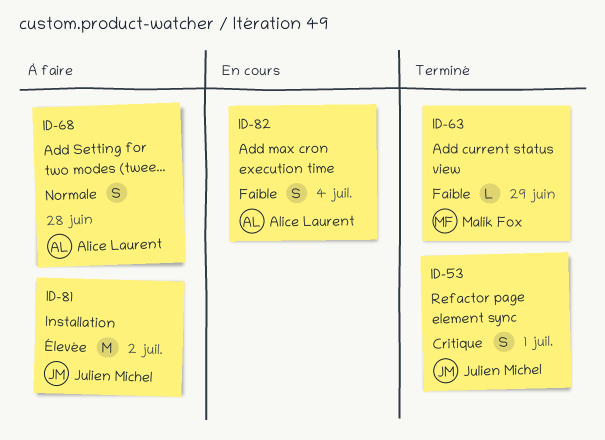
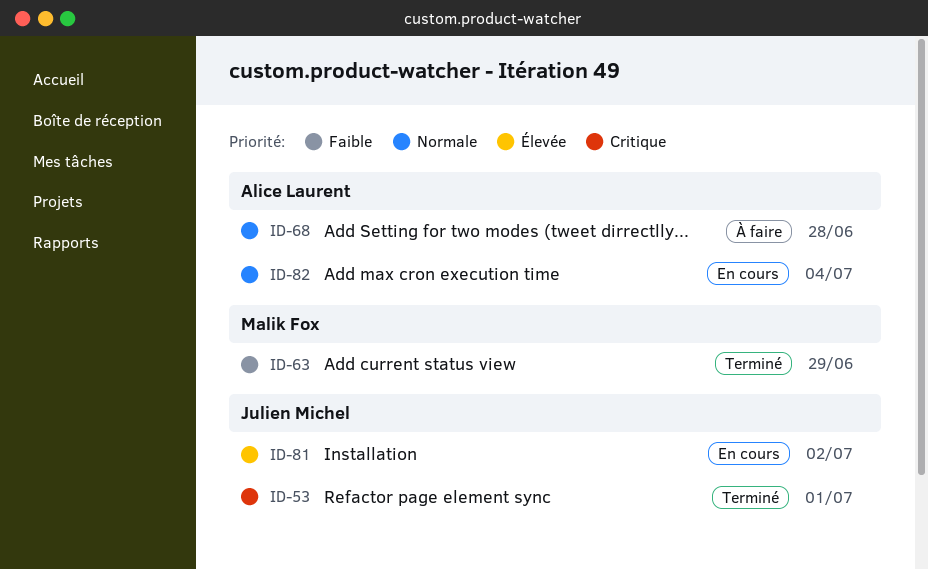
ID-81, status: À faire -> En cours
ID-82, priority: Faible -> Normale

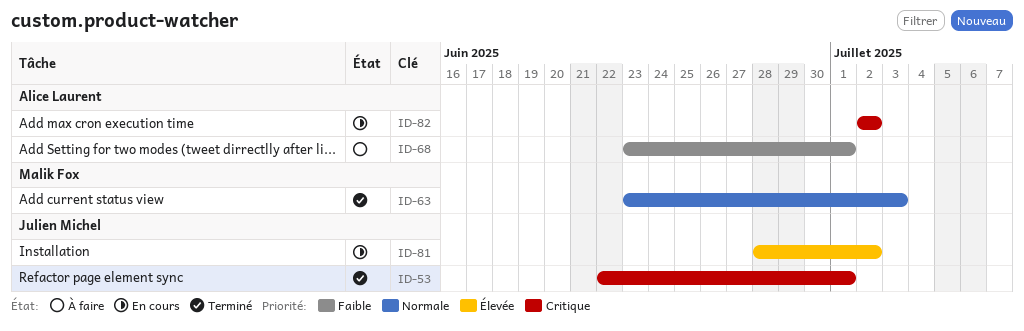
ID-63, priority: Faible -> Normale
ID-63, due: Jun 29 -> Jul 3
ID-68, priority: Normale -> Faible
ID-68, due: Jun 28 -> Jul 1
ID-82, priority: Normale -> Critique
ID-82, due: Jul 4 -> Jul 2

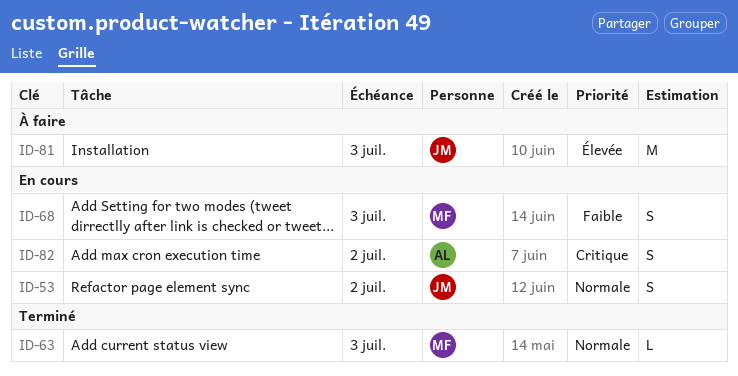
ID-53, status: Terminé -> En cours
ID-53, priority: Critique -> Normale
ID-53, due: Jul 1 -> Jul 2
ID-68, status: À faire -> En cours
ID-68, owner: Alice Laurent -> Malik Fox
ID-68, due: Jul 1 -> Jul 3
ID-81, status: En cours -> À faire
ID-81, due: Jul 2 -> Jul 3

